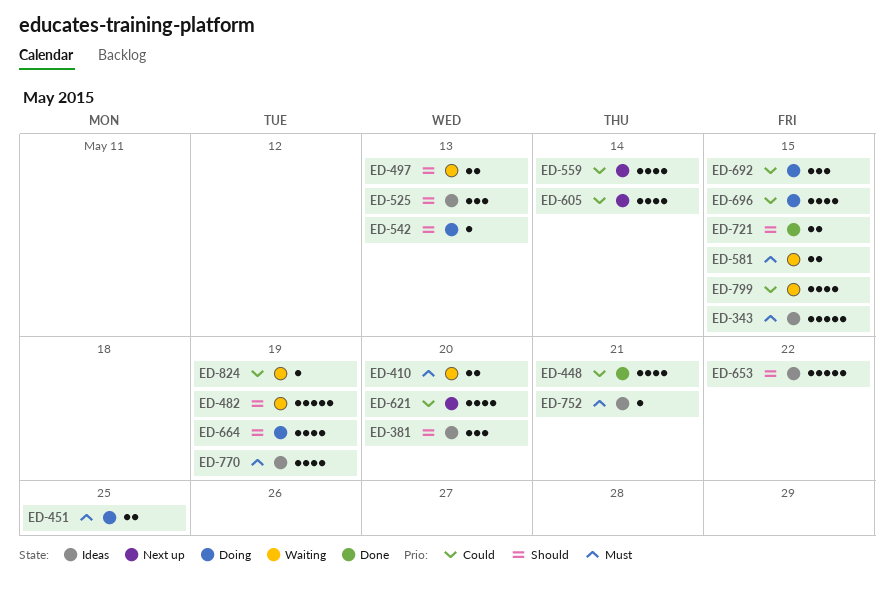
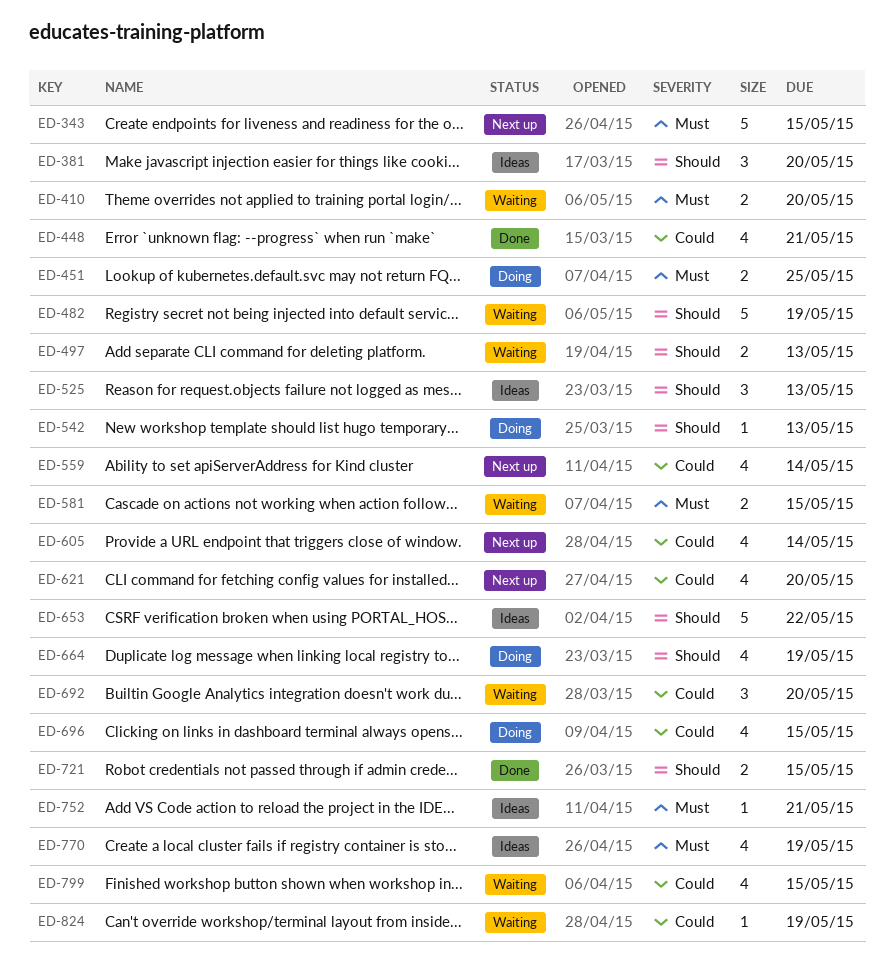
ED-343, status: Ideas -> Next up
ED-692, status: Doing -> Waiting
ED-692, due: May 15 -> May 20

